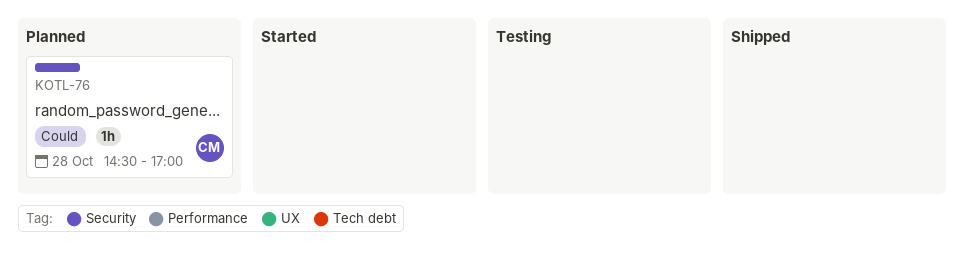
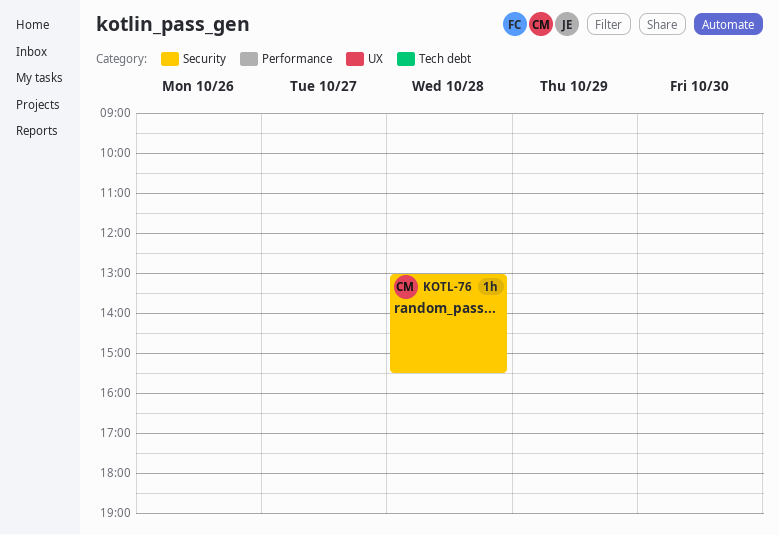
KOTL-76, begins: 14:30 -> 13:00
KOTL-76, ends: 17:00 -> 15:30

